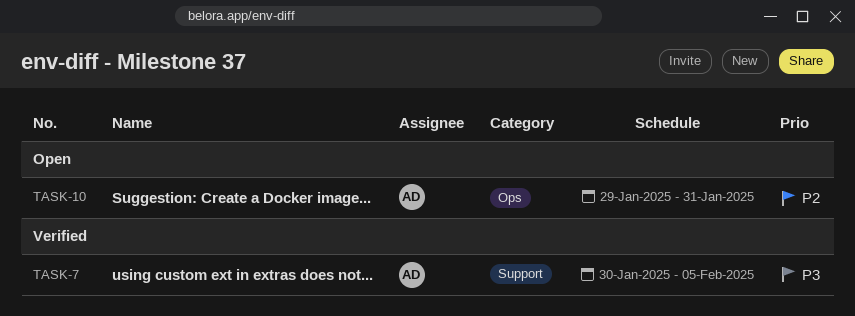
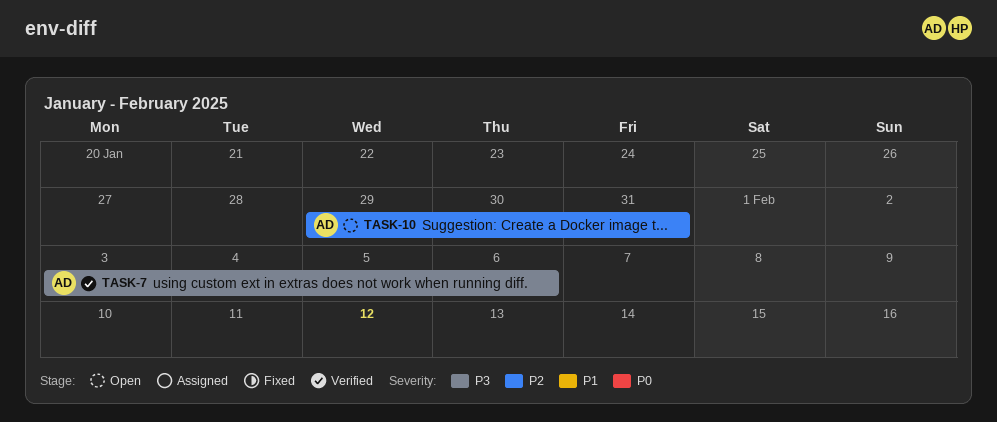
TASK-7, start: Jan 30 -> Feb 3
TASK-7, due: Feb 5 -> Feb 6

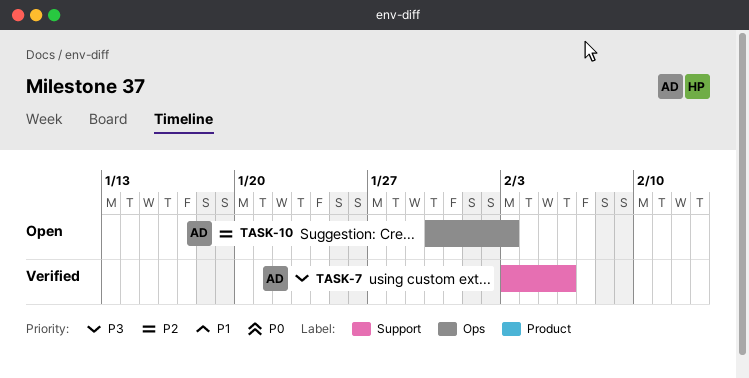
TASK-10, start: Jan 29 -> Jan 30
TASK-10, due: Jan 31 -> Feb 3

